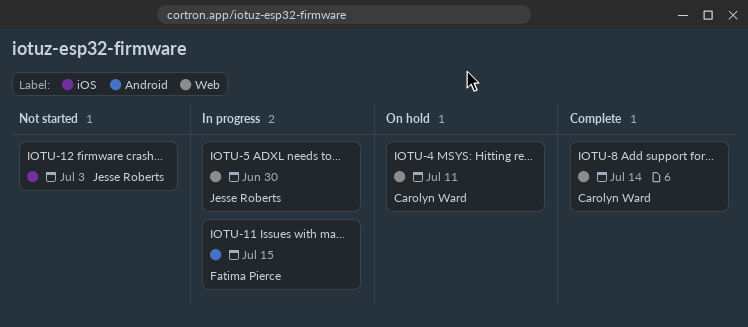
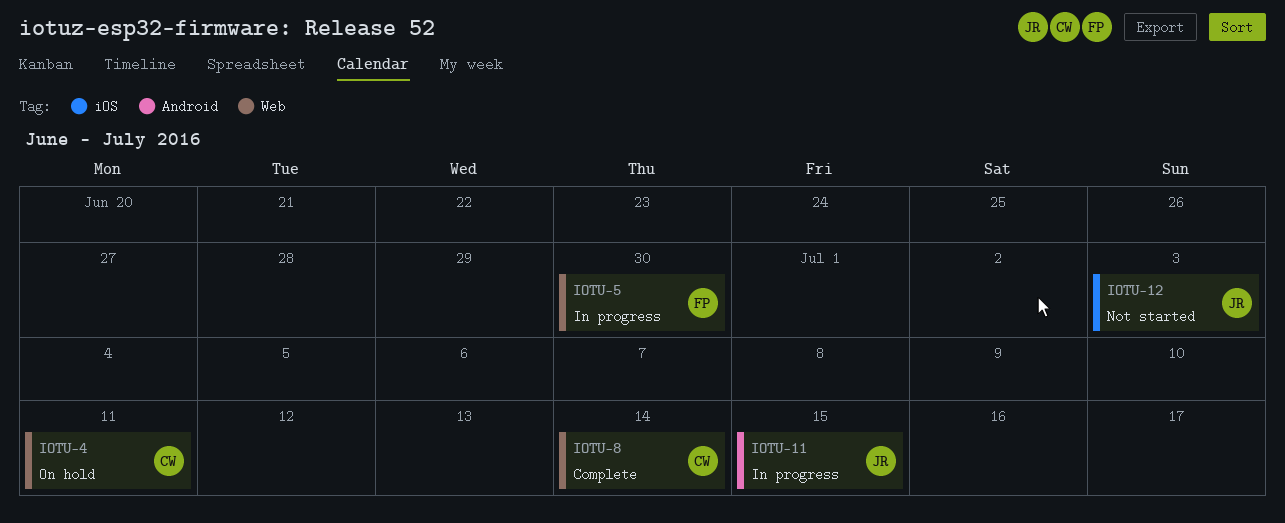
IOTU-5, owner: Jesse Roberts -> Fatima Pierce
IOTU-11, owner: Fatima Pierce -> Jesse Roberts

